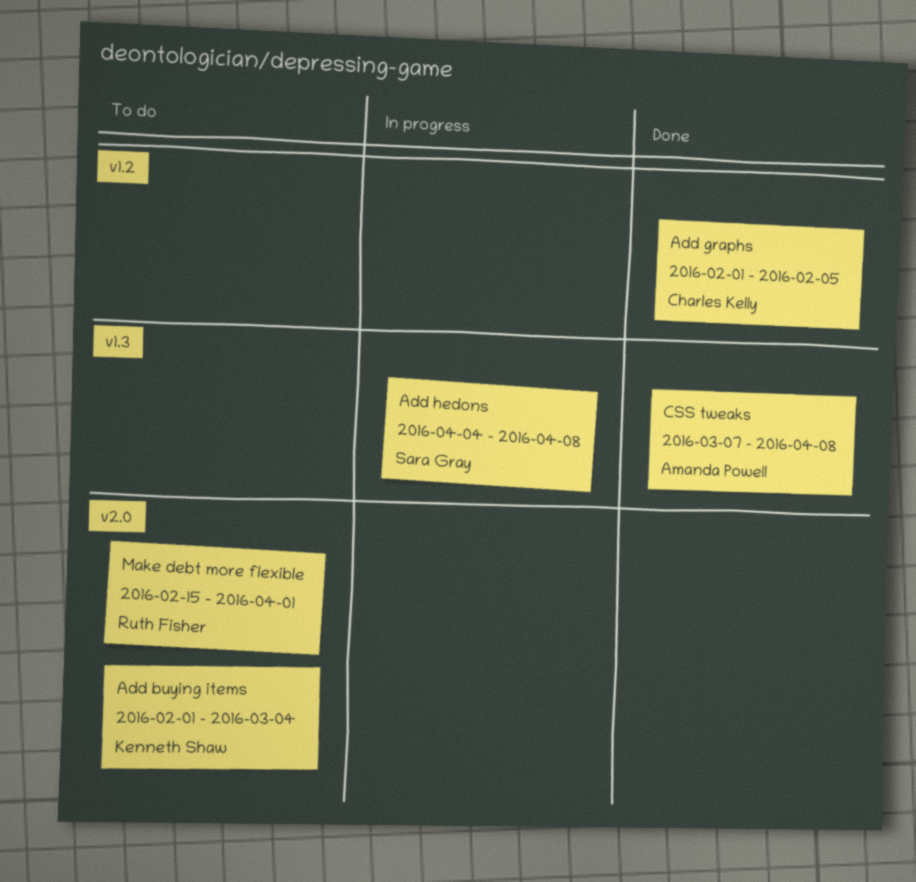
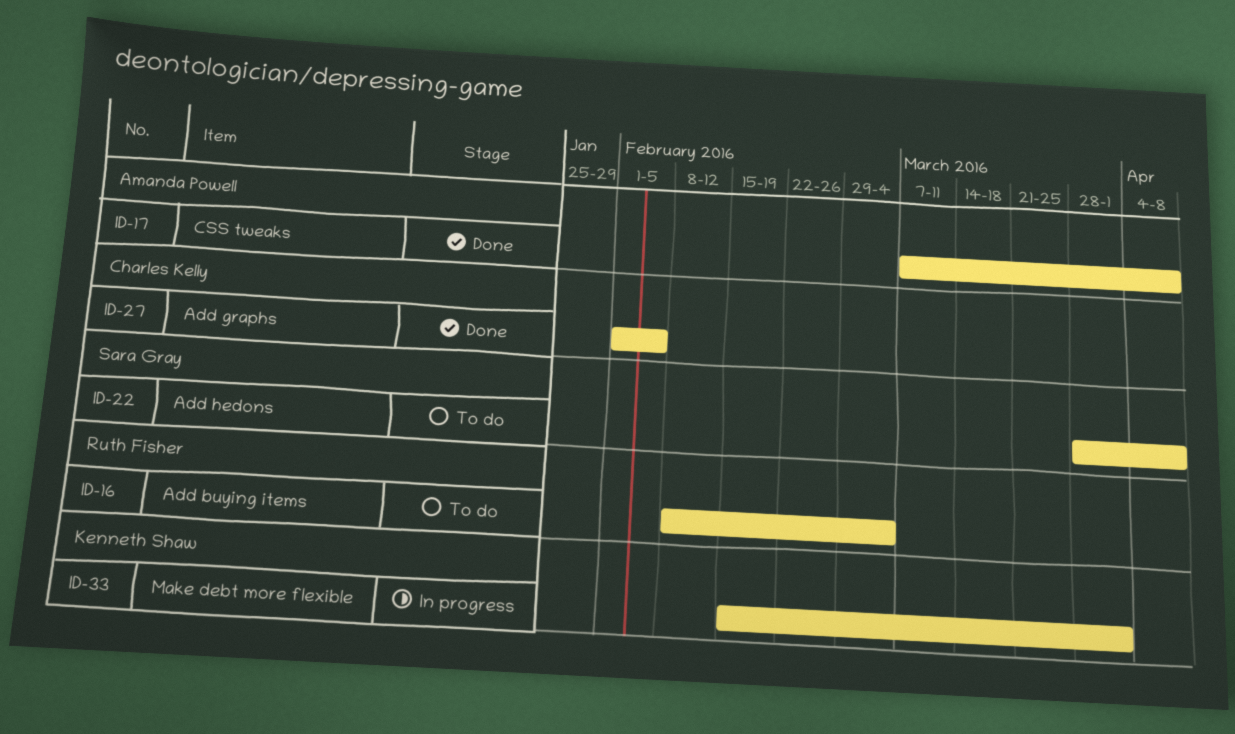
Add buying items, owner: Kenneth Shaw -> Ruth Fisher
Add buying items, start: Feb 1 -> Feb 8
Add hedons, status: In progress -> To do
Add hedons, start: Apr 4 -> Mar 28
Make debt more flexible, status: To do -> In progress
Make debt more flexible, owner: Ruth Fisher -> Kenneth Shaw

